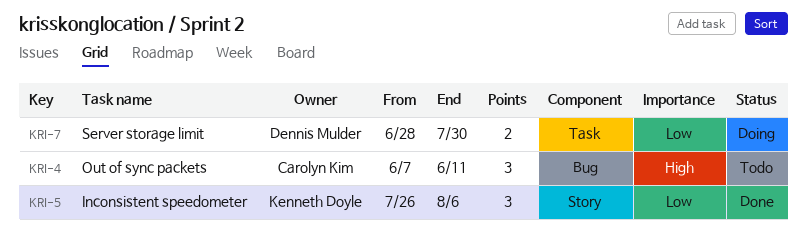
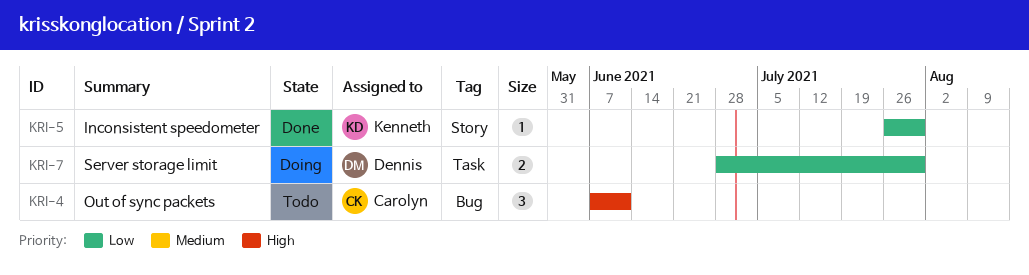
KRI-5, estimate: 3 -> 1
KRI-5, due: Aug 6 -> Jul 30

